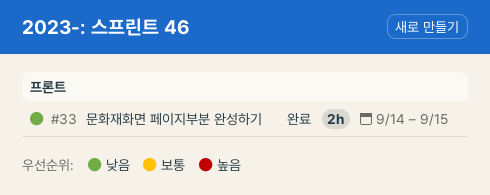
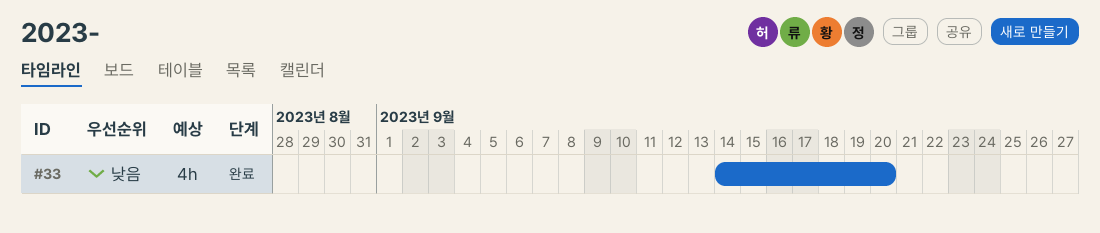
#33, estimate: 2h -> 4h
#33, due: Sep 15 -> Sep 20

